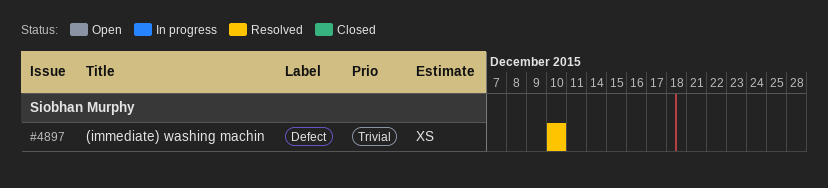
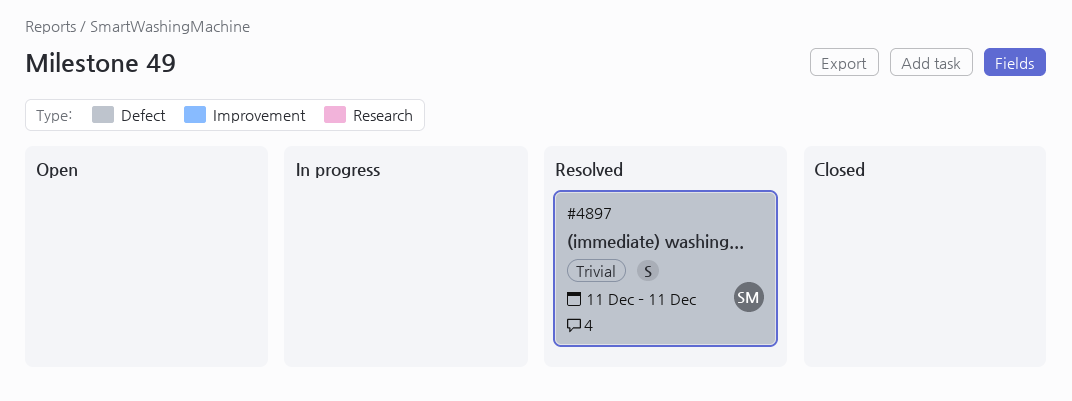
#4897, estimate: XS -> S
#4897, start: Dec 10 -> Dec 11
#4897, due: Dec 10 -> Dec 11

